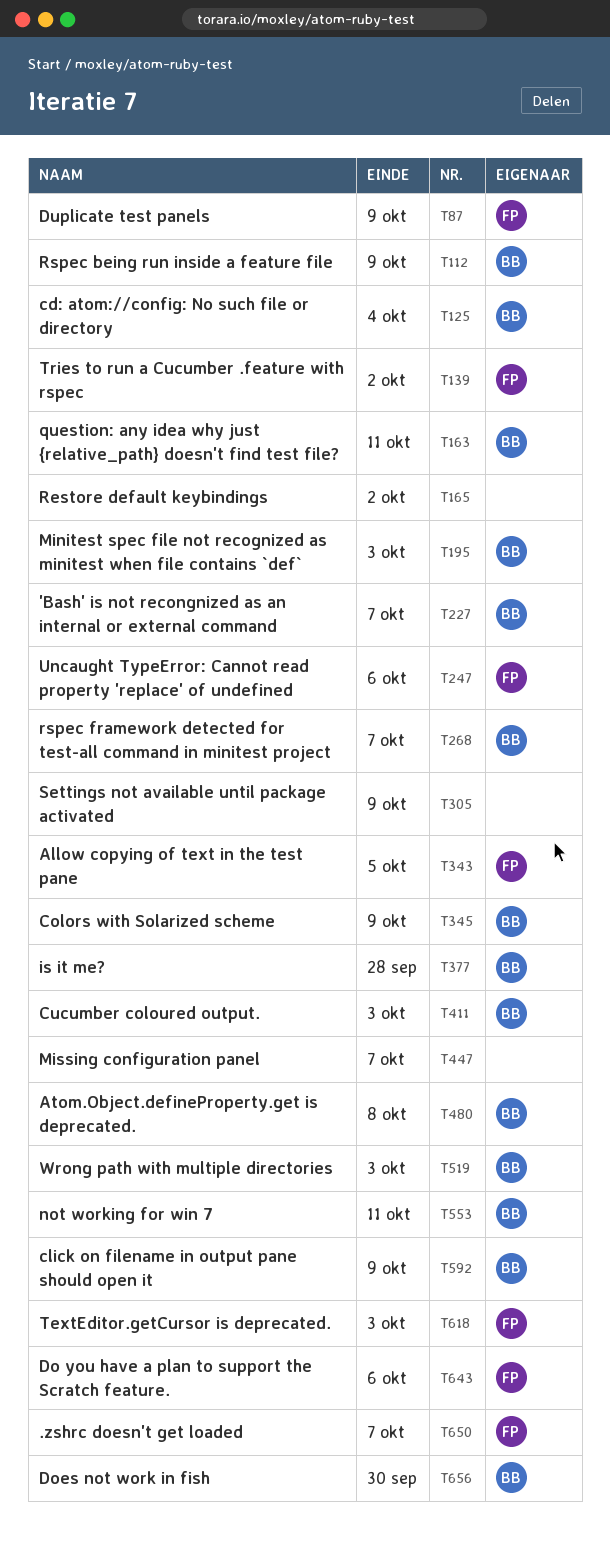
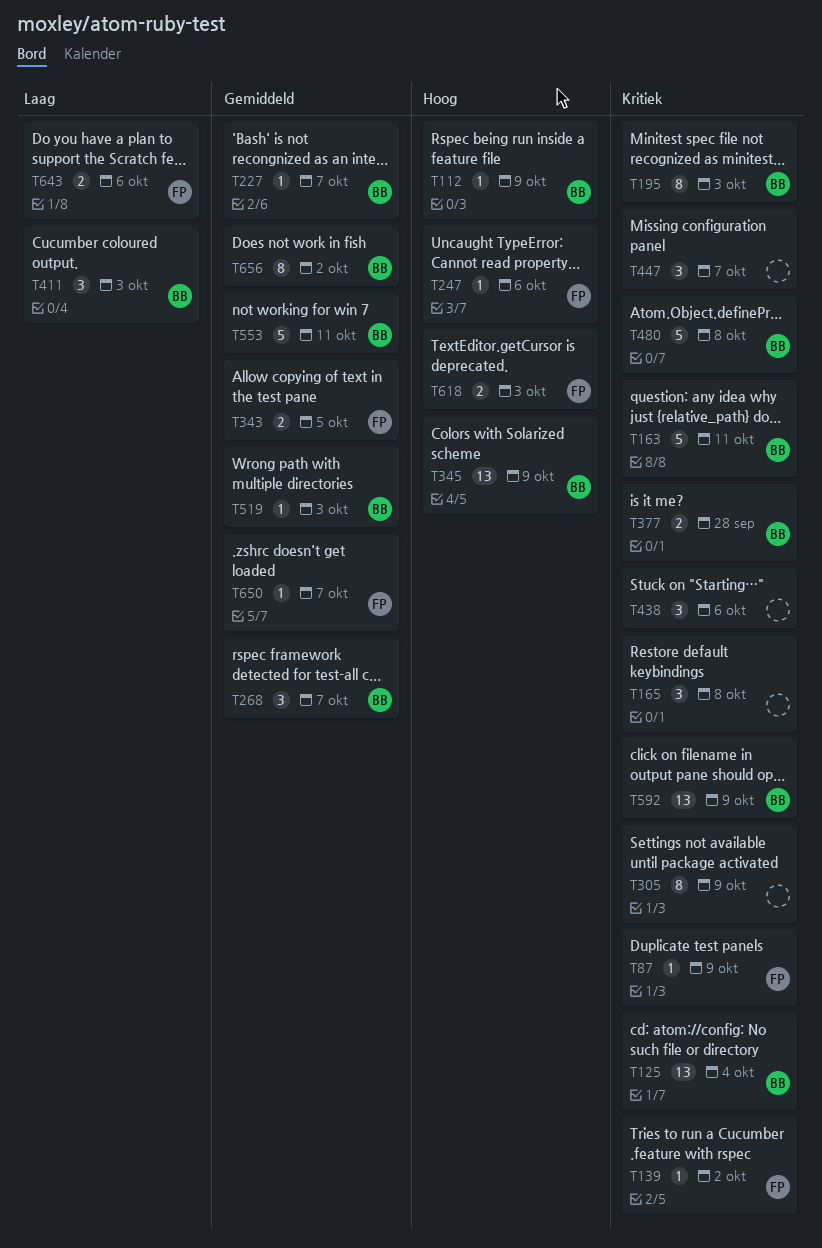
T165, due: Oct 2 -> Oct 8
T438: none -> present
T656, due: Sep 30 -> Oct 2

